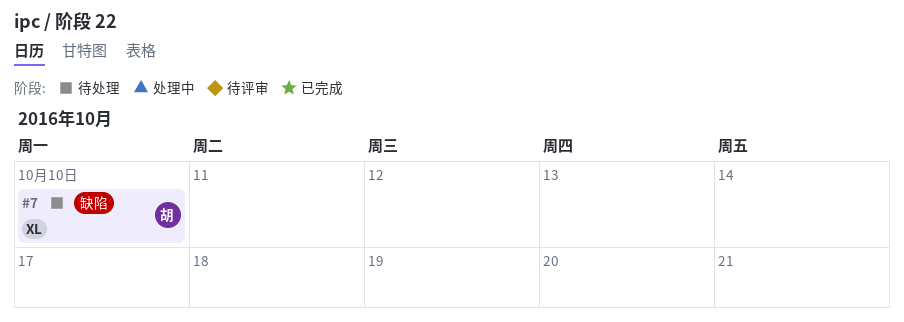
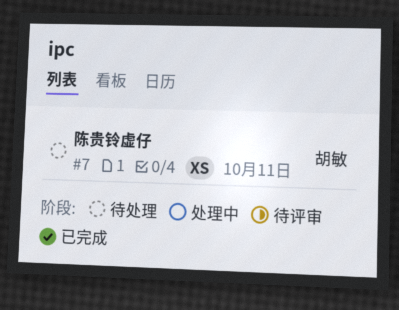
#7, estimate: XL -> XS
#7, due: Oct 10 -> Oct 11

